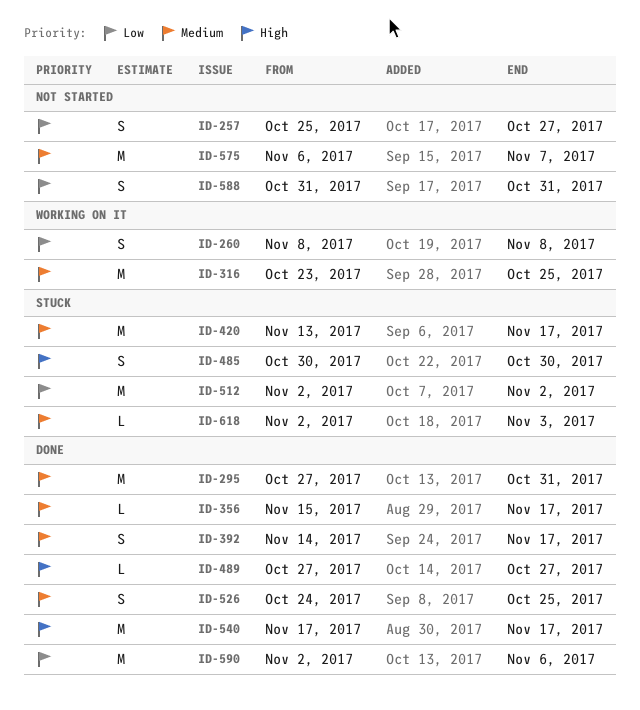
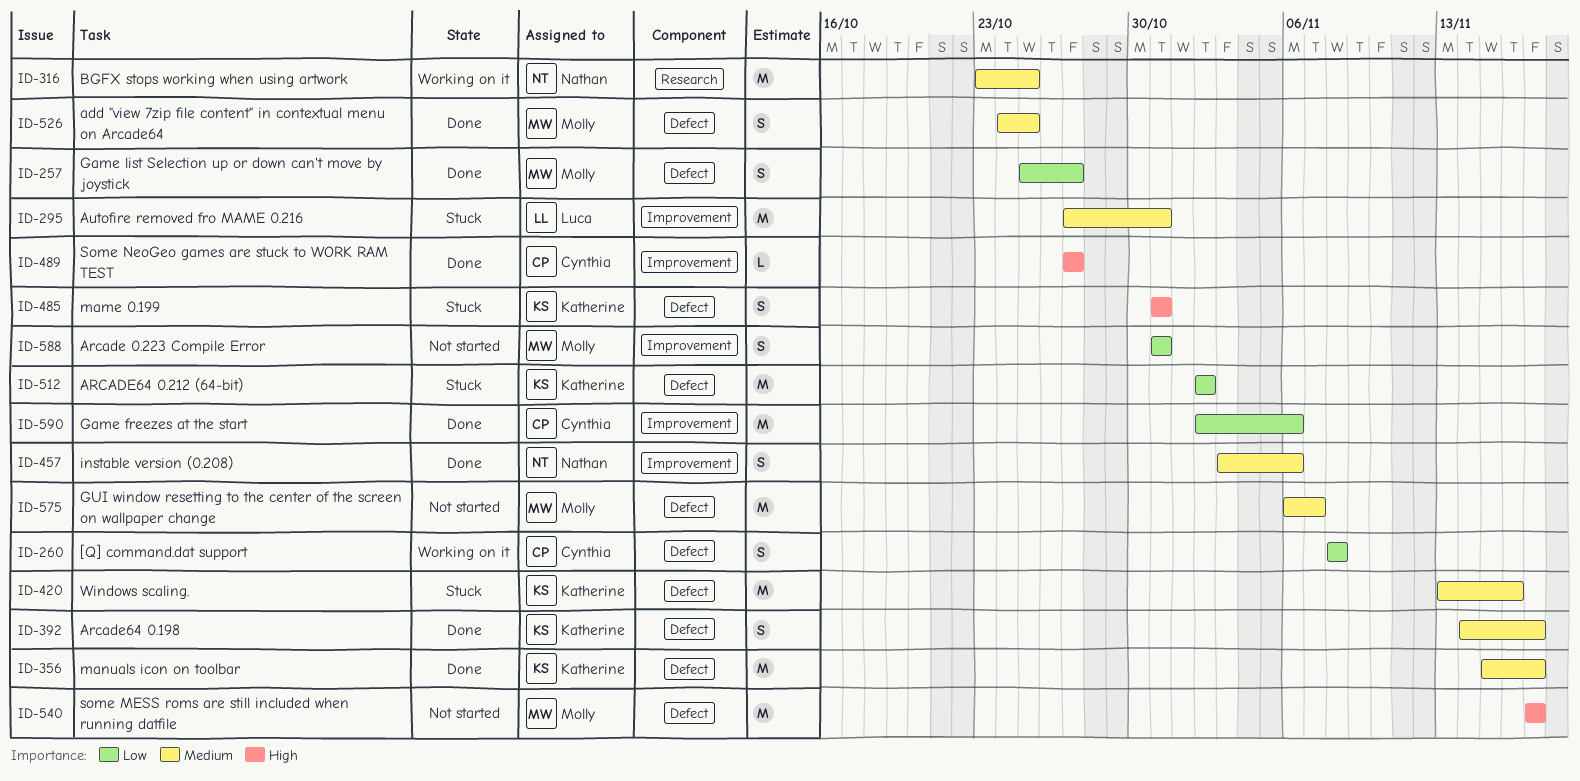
ID-257, status: Not started -> Done
ID-295, status: Done -> Stuck
ID-356, estimate: L -> M
ID-420, due: Nov 17 -> Nov 16
ID-457: none -> present
ID-485, start: Oct 30 -> Oct 31
ID-485, due: Oct 30 -> Oct 31
ID-540, status: Done -> Not started
ID-618: present -> none

